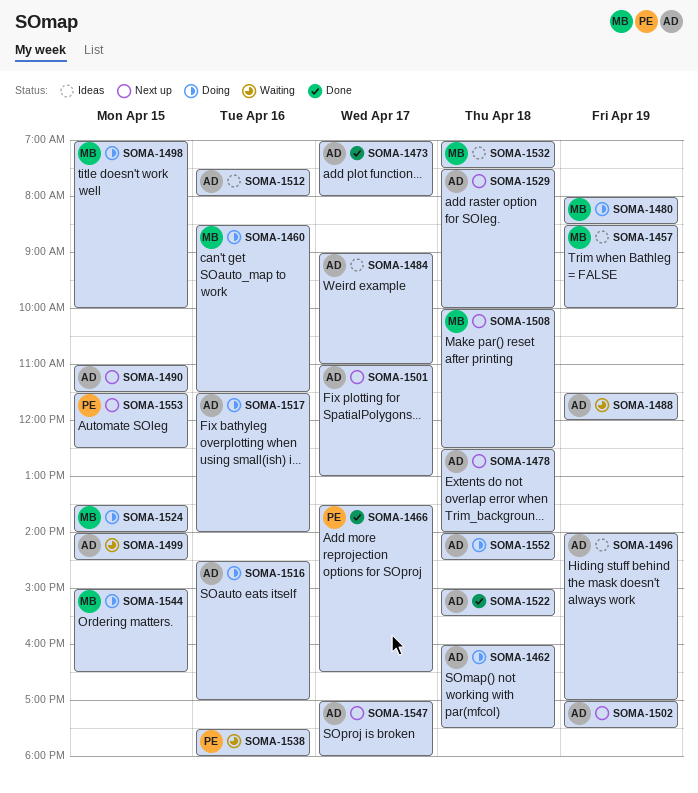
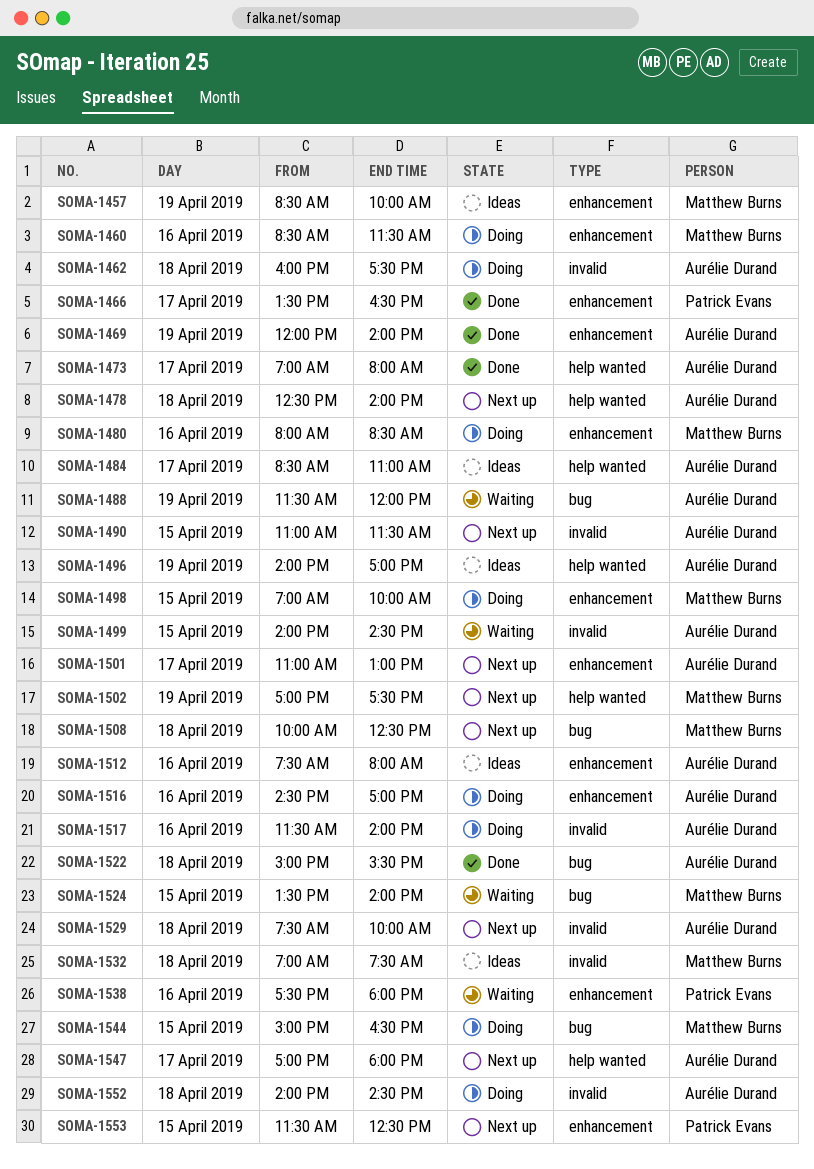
SOMA-1469: none -> present
SOMA-1480, day: Apr 19 -> Apr 16
SOMA-1484, begins: 09:00 -> 08:30
SOMA-1502, owner: Aurélie Durand -> Matthew Burns
SOMA-1524, status: Doing -> Waiting

